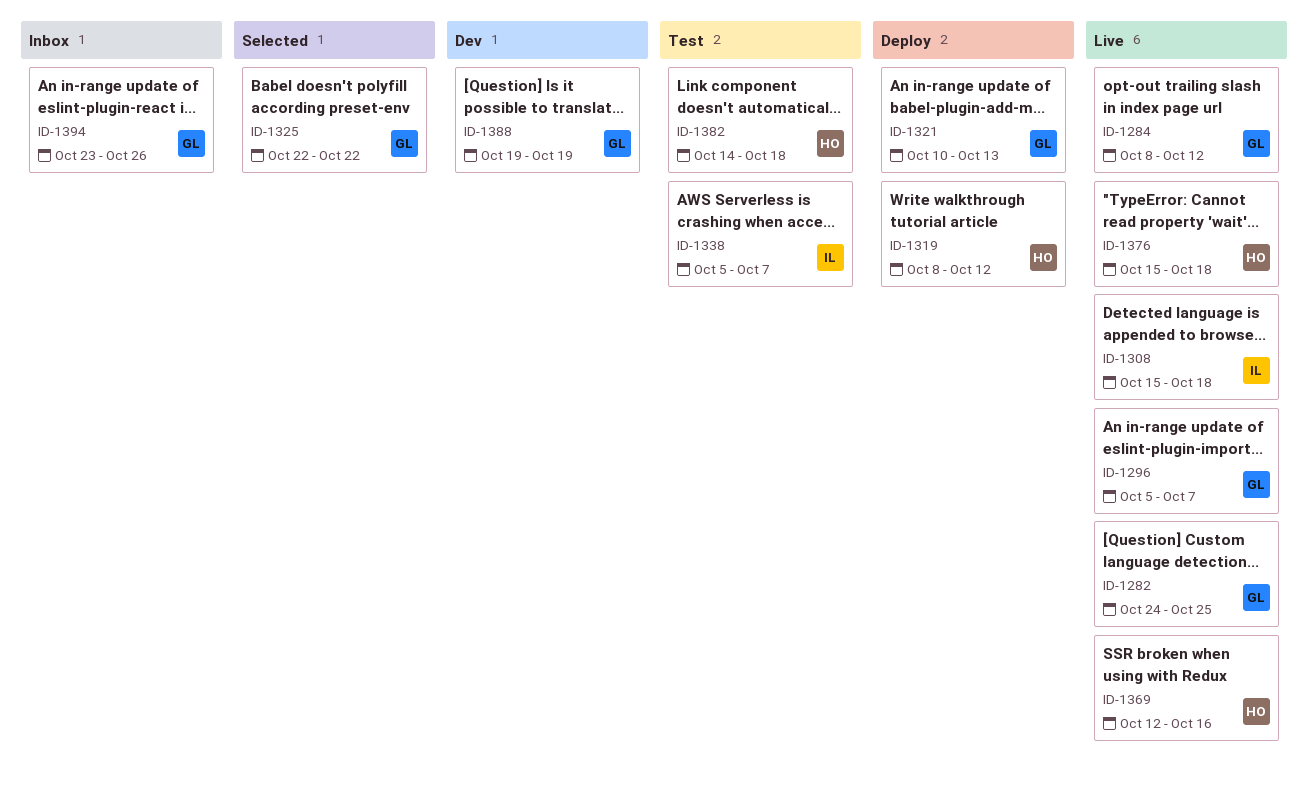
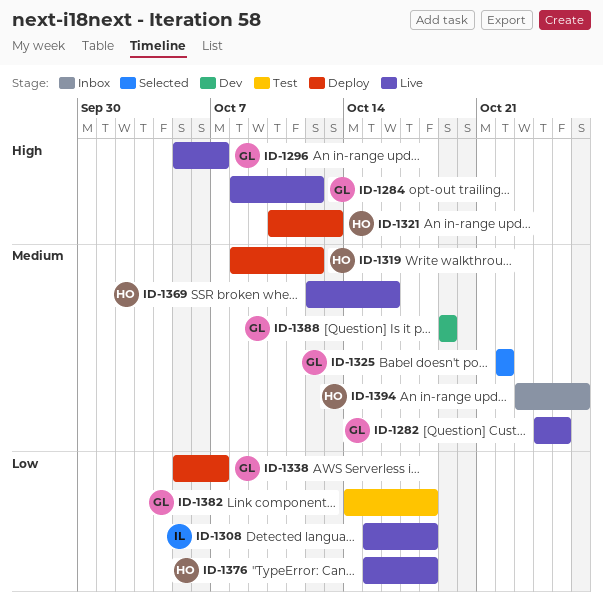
ID-1321, owner: GL -> HO
ID-1338, status: Test -> Deploy
ID-1338, owner: IL -> GL
ID-1382, owner: HO -> GL
ID-1394, owner: GL -> HO

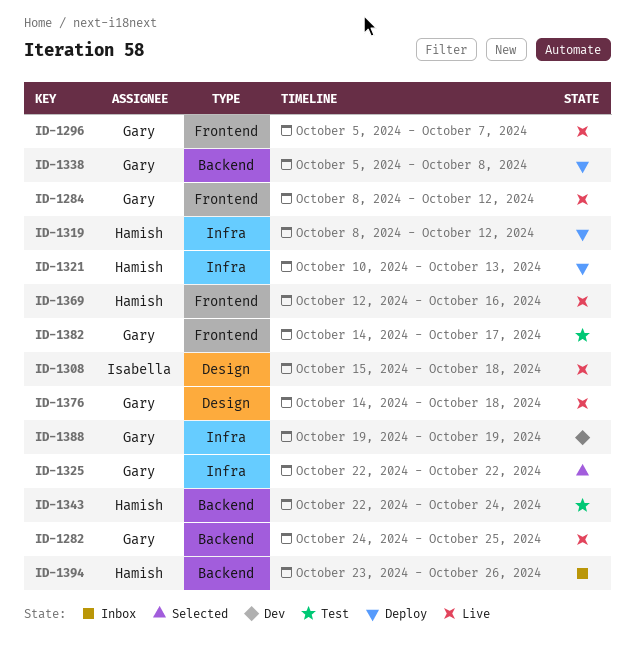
ID-1338, due: Oct 7 -> Oct 8
ID-1343: none -> present
ID-1376, owner: Hamish -> Gary
ID-1376, start: Oct 15 -> Oct 14
ID-1382, due: Oct 18 -> Oct 17

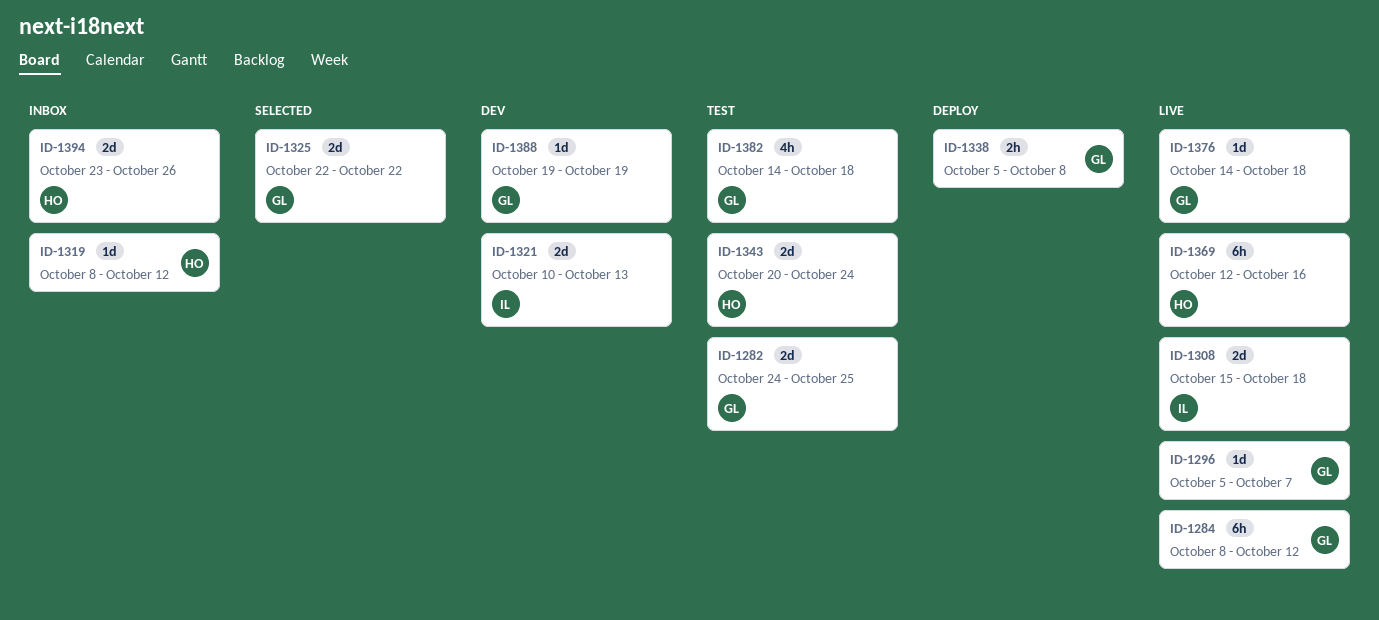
ID-1282, status: Live -> Test
ID-1319, status: Deploy -> Inbox
ID-1321, status: Deploy -> Dev
ID-1321, owner: Hamish -> Isabella
ID-1343, start: Oct 22 -> Oct 20
ID-1382, due: Oct 17 -> Oct 18

